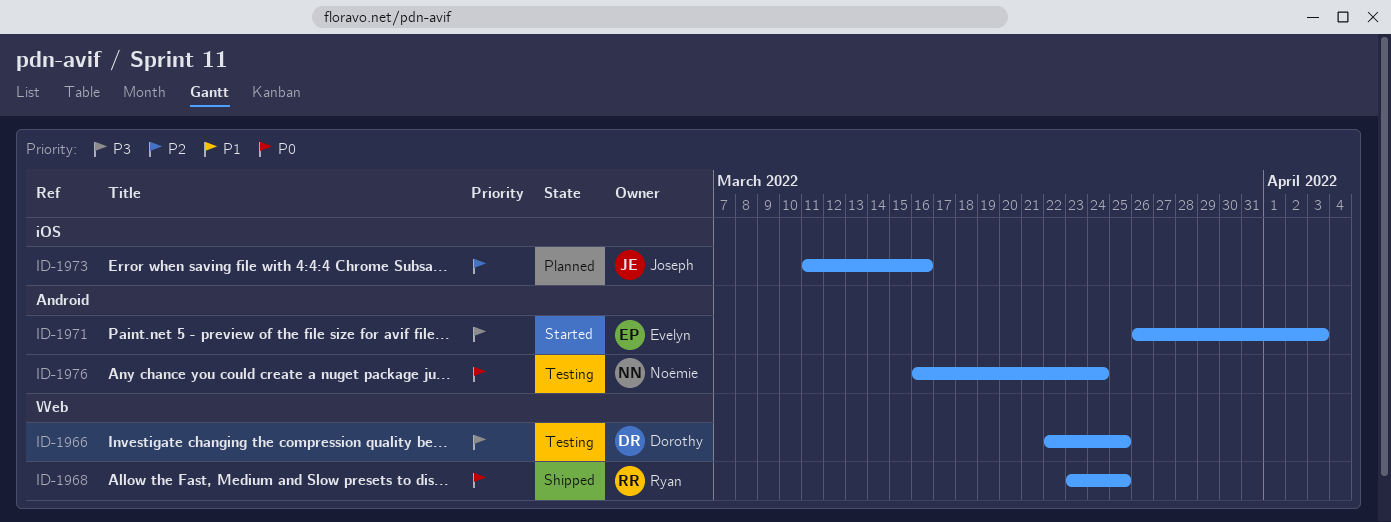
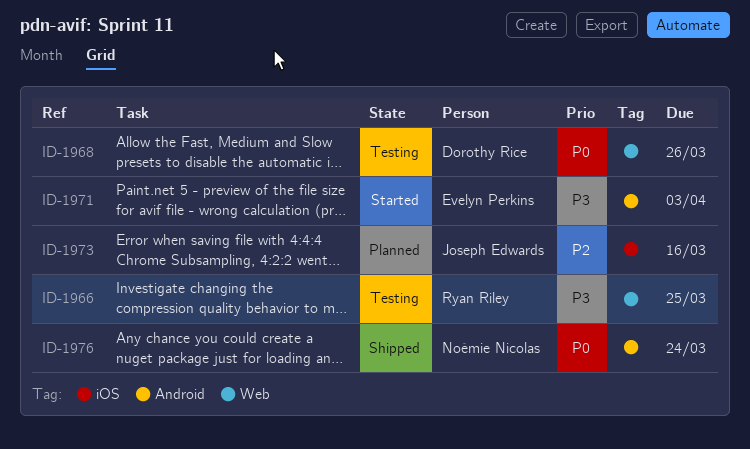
ID-1966, owner: Dorothy Rice -> Ryan Riley
ID-1968, status: Shipped -> Testing
ID-1968, owner: Ryan Riley -> Dorothy Rice
ID-1968, due: Mar 25 -> Mar 26
ID-1976, status: Testing -> Shipped

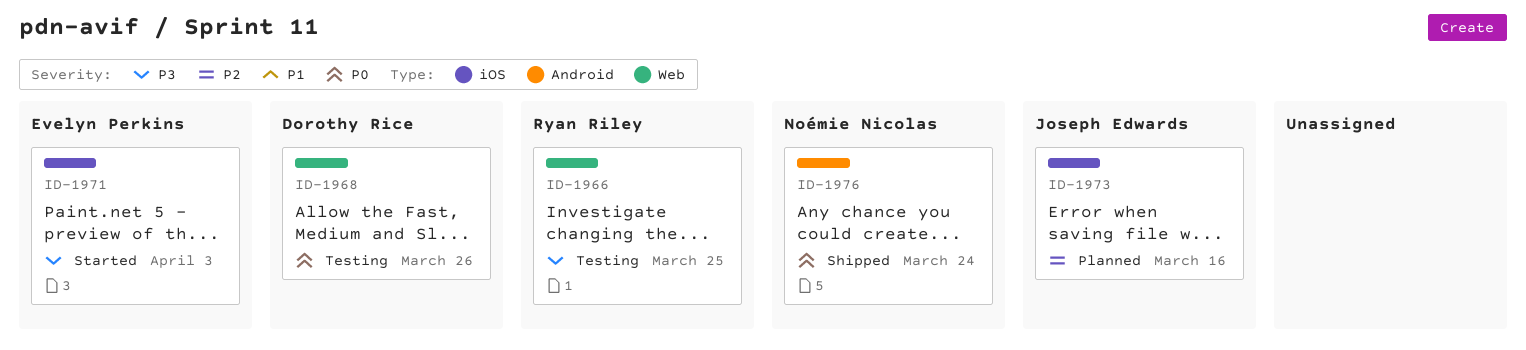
ID-1971, label: Android -> iOS

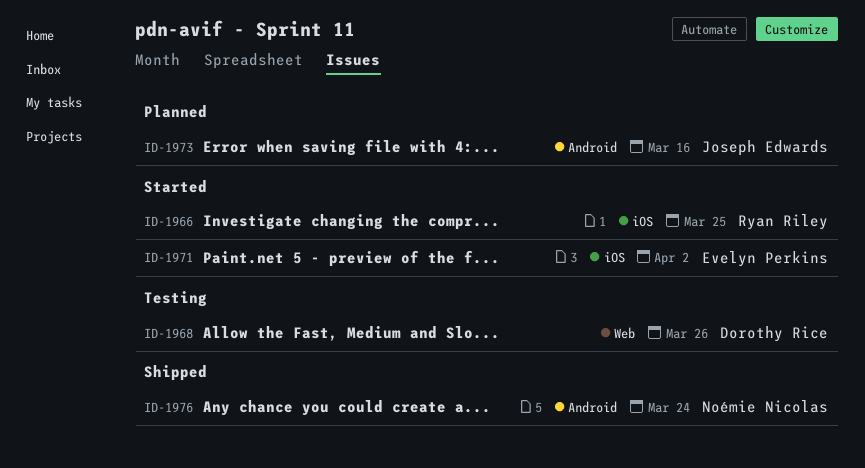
ID-1966, status: Testing -> Started
ID-1966, label: Web -> iOS
ID-1971, due: Apr 3 -> Apr 2
ID-1973, label: iOS -> Android

